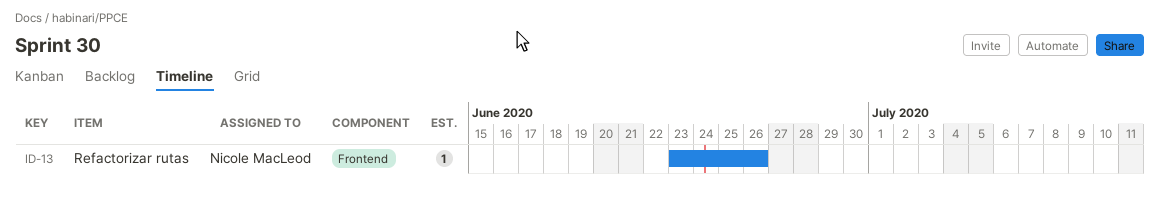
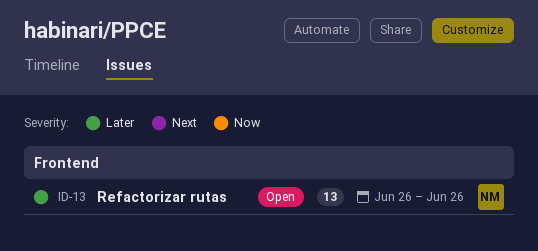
ID-13, estimate: 1 -> 13
ID-13, start: Jun 23 -> Jun 26

